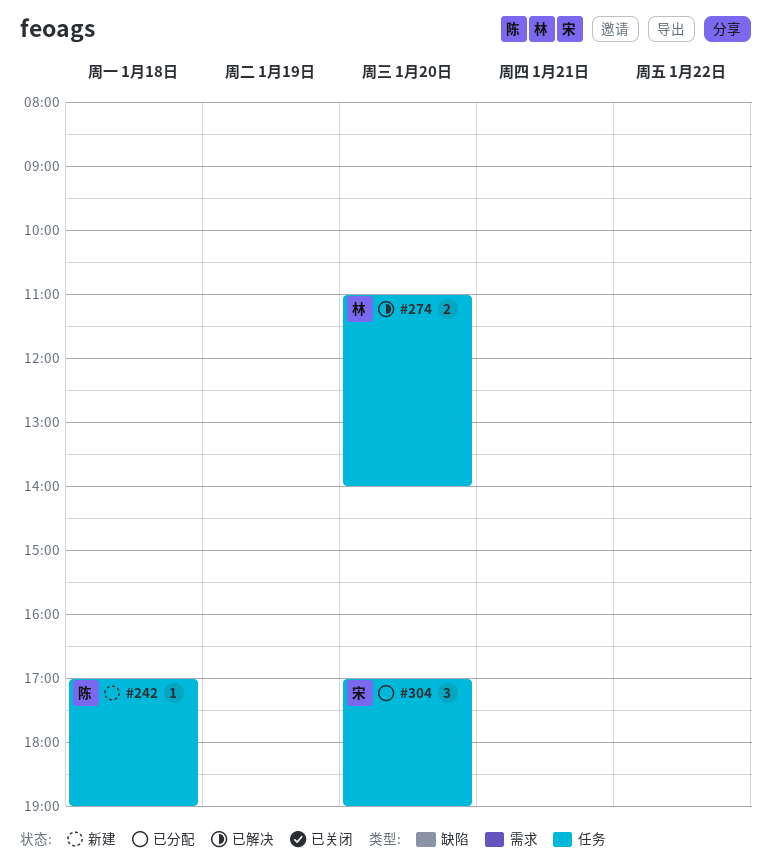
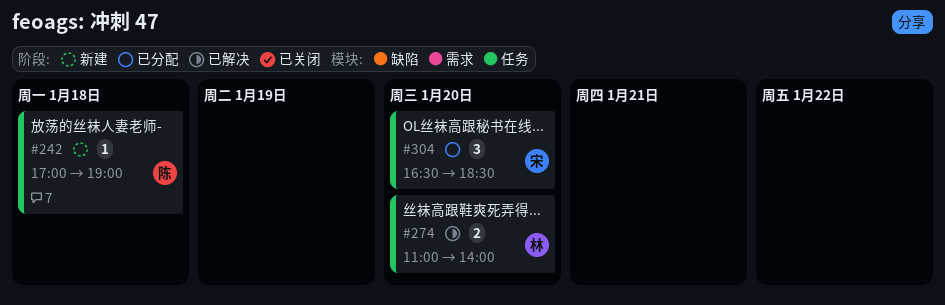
#304, begins: 17:00 -> 16:30
#304, ends: 19:00 -> 18:30

